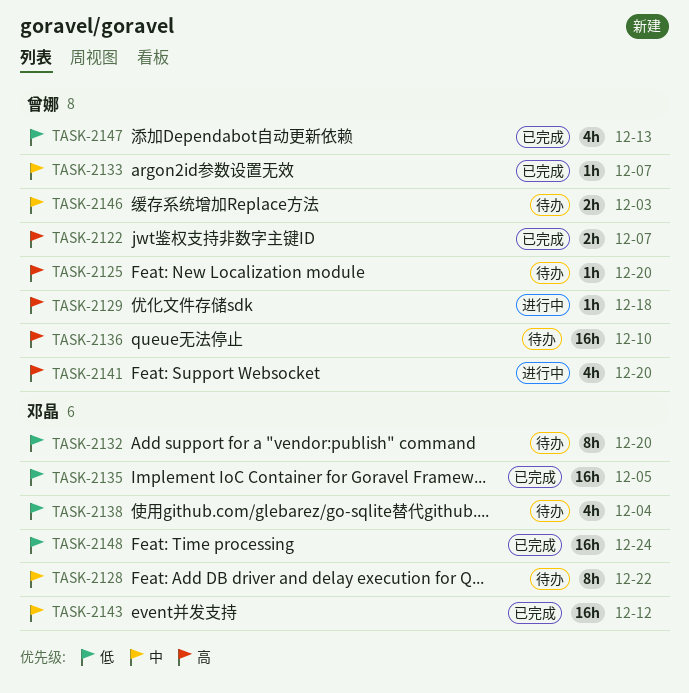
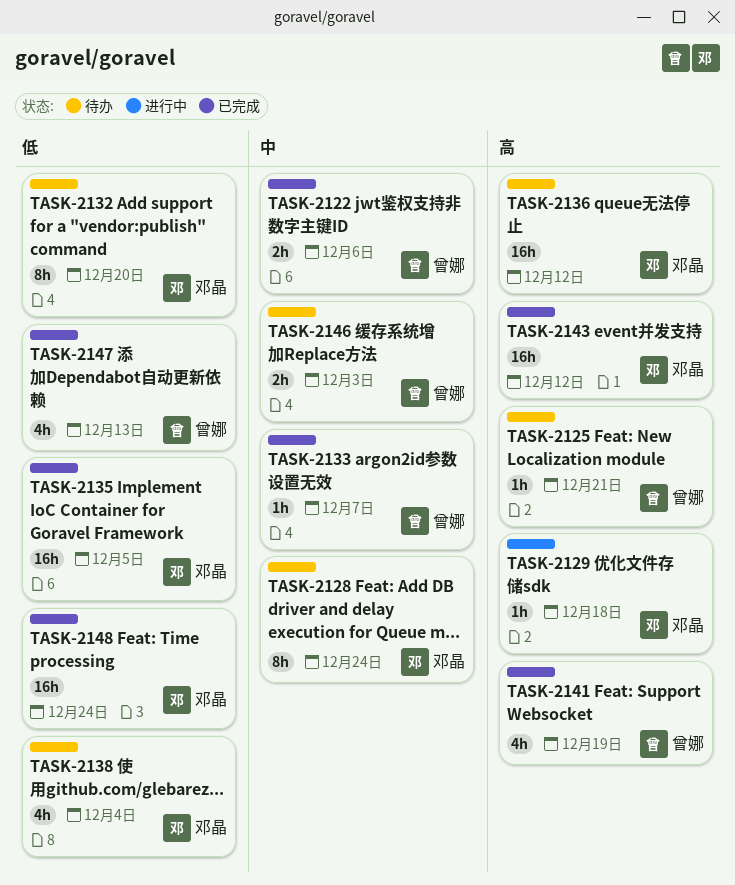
TASK-2122, priority: 高 -> 中
TASK-2122, due: Dec 7 -> Dec 6
TASK-2125, due: Dec 20 -> Dec 21
TASK-2128, due: Dec 22 -> Dec 24
TASK-2129, owner: 曾娜 -> 邓晶
TASK-2136, owner: 曾娜 -> 邓晶
TASK-2136, due: Dec 10 -> Dec 12
TASK-2141, status: 进行中 -> 已完成
TASK-2141, due: Dec 20 -> Dec 19
TASK-2143, priority: 中 -> 高

